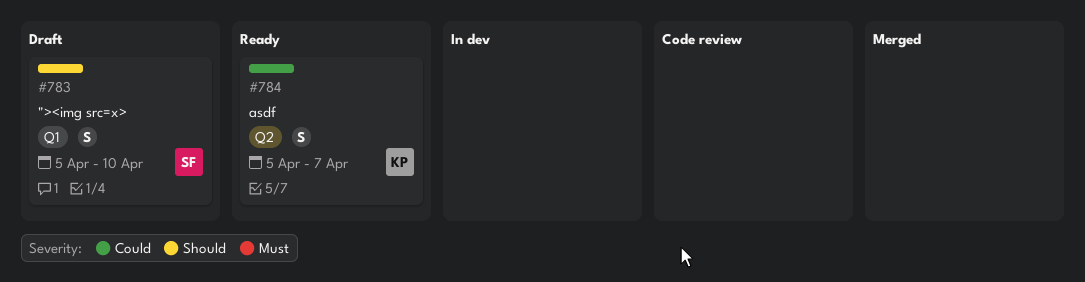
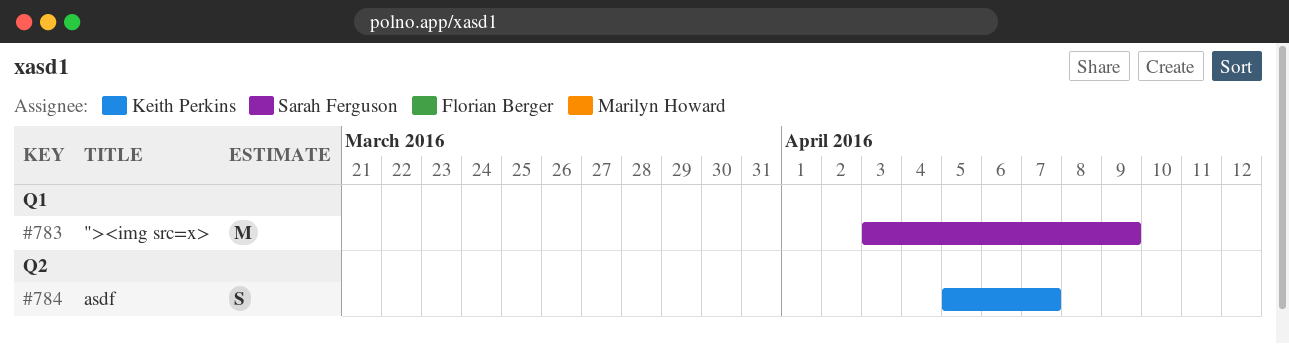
#783, estimate: S -> M
#783, start: Apr 5 -> Apr 3
#783, due: Apr 10 -> Apr 9

